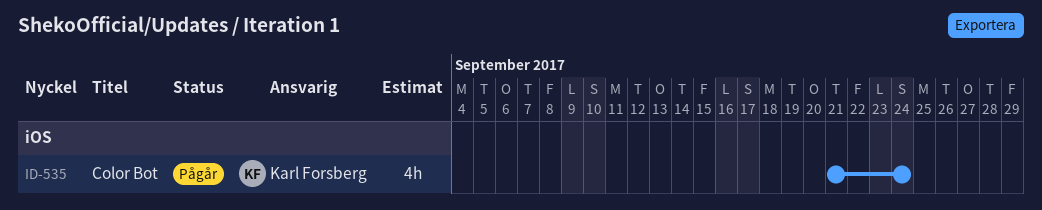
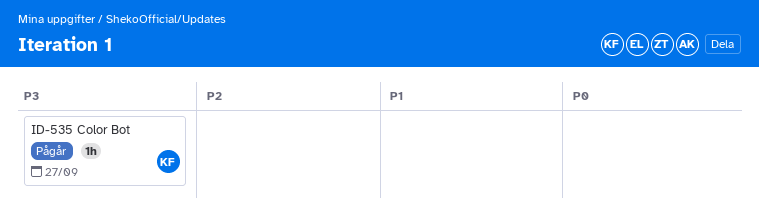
ID-535, estimate: 4h -> 1h
ID-535, due: Sep 24 -> Sep 27

